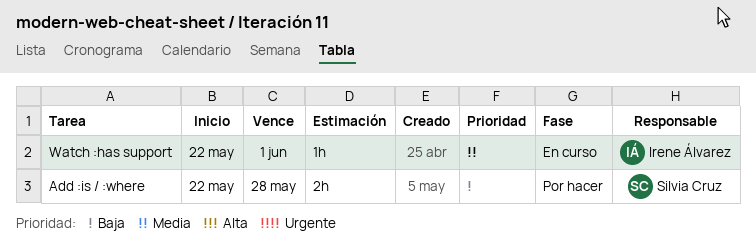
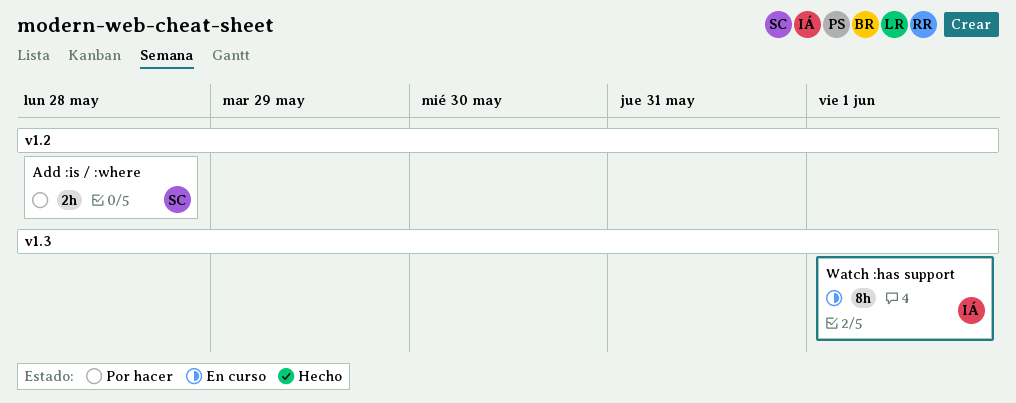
Watch :has support, estimate: 1h -> 8h

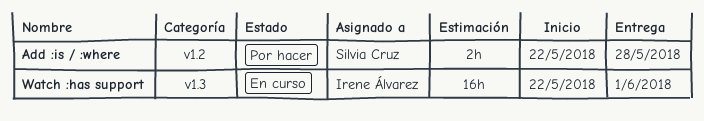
Watch :has support, estimate: 8h -> 16h

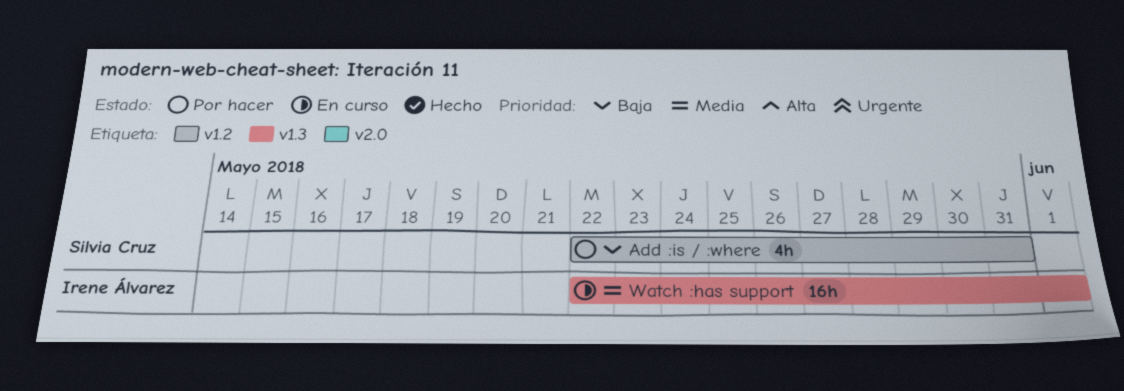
Add :is / :where, estimate: 2h -> 4h
Add :is / :where, due: May 28 -> May 31

